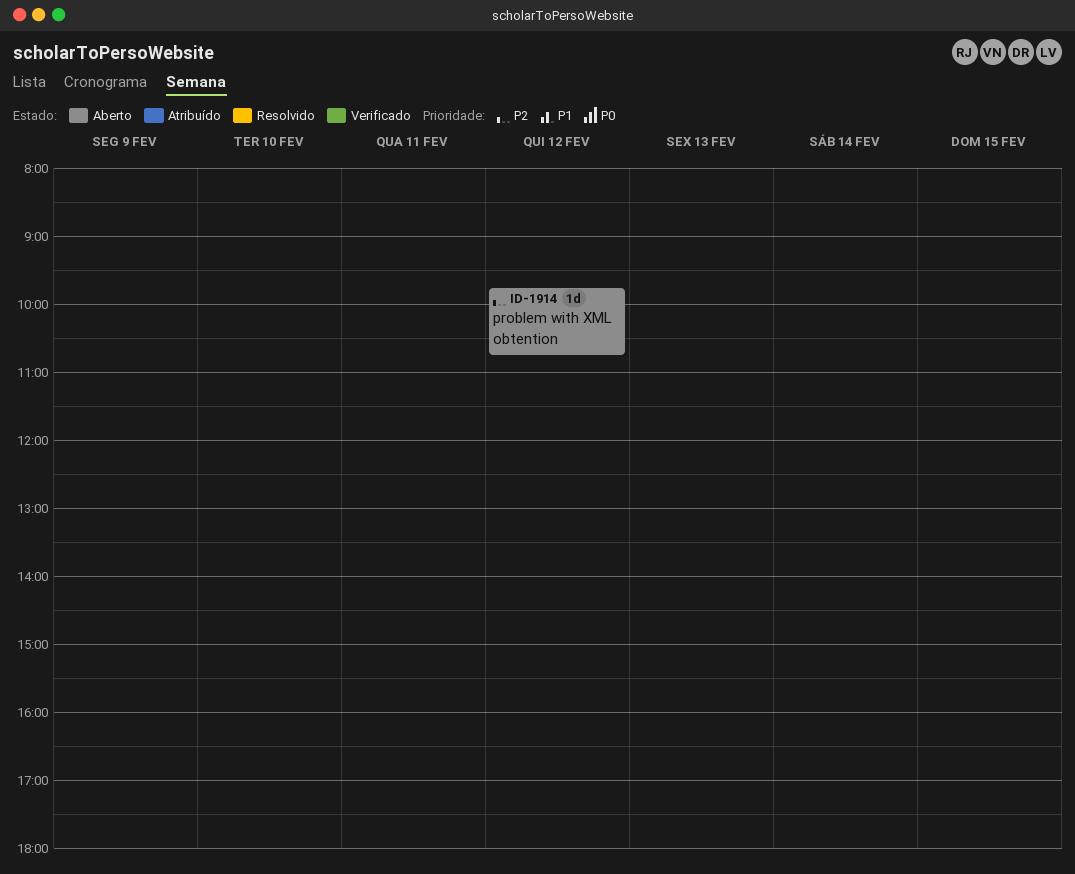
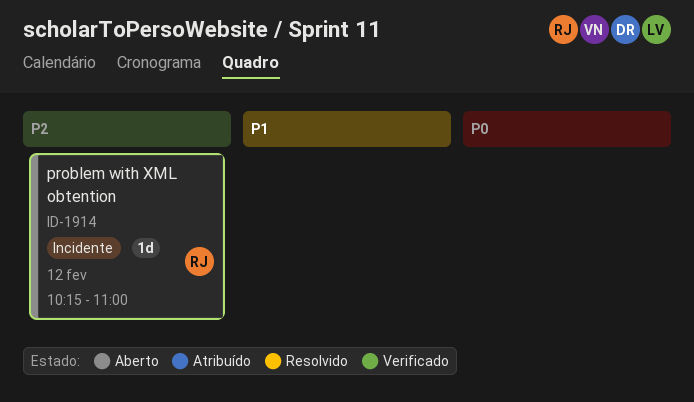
ID-1914, begins: 09:45 -> 10:15
ID-1914, ends: 10:45 -> 11:00

